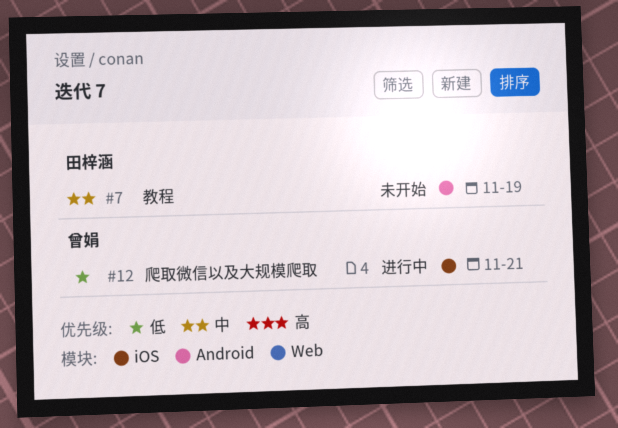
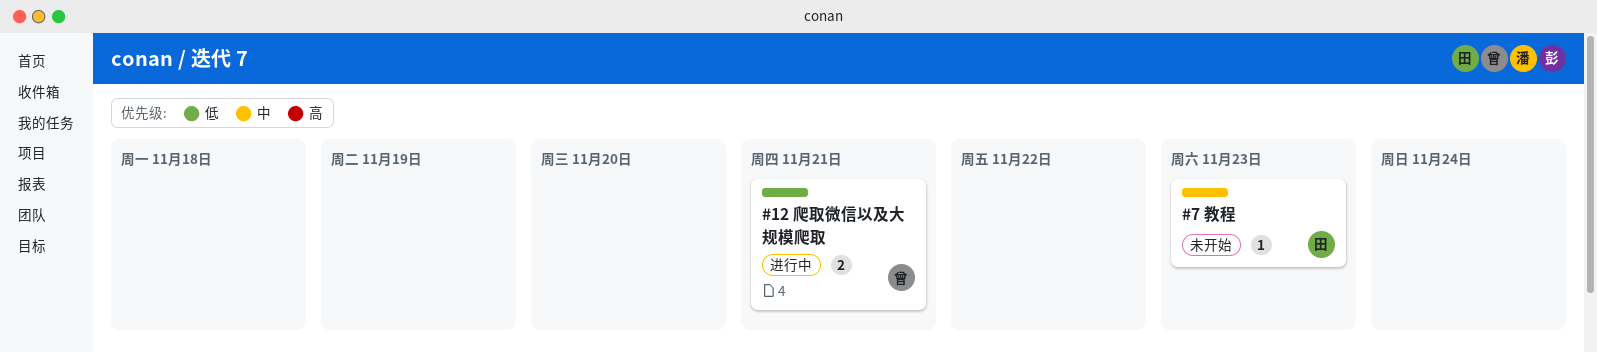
#7, due: Nov 19 -> Nov 23

